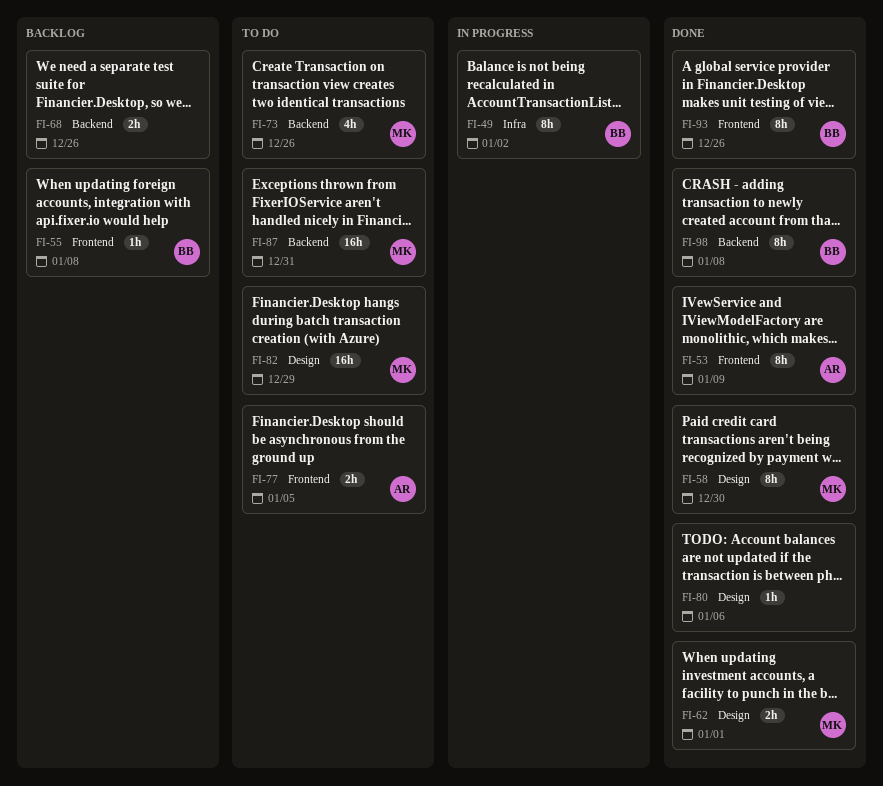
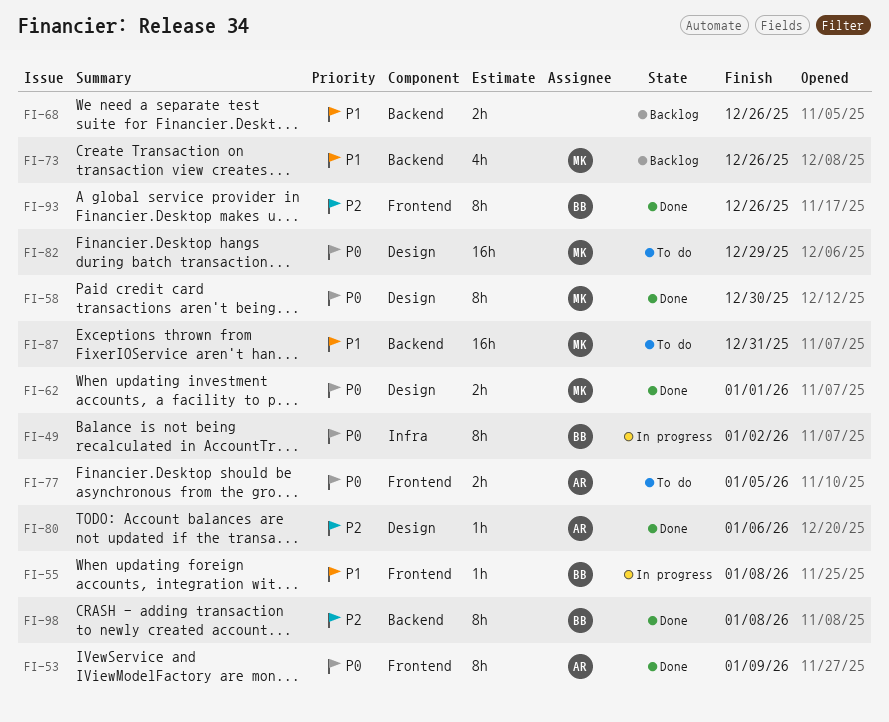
FI-55, status: Backlog -> In progress
FI-73, status: To do -> Backlog
FI-80, owner: none -> AR

